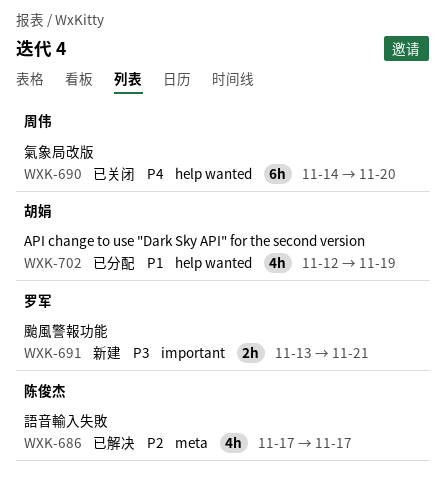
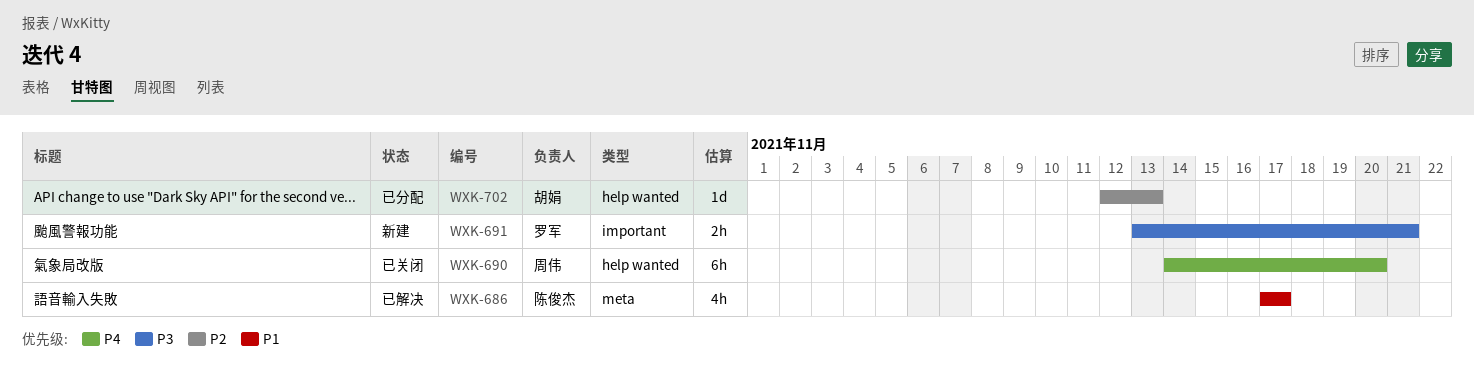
WXK-686, priority: P2 -> P1
WXK-702, priority: P1 -> P2
WXK-702, estimate: 4h -> 1d
WXK-702, due: Nov 19 -> Nov 13

